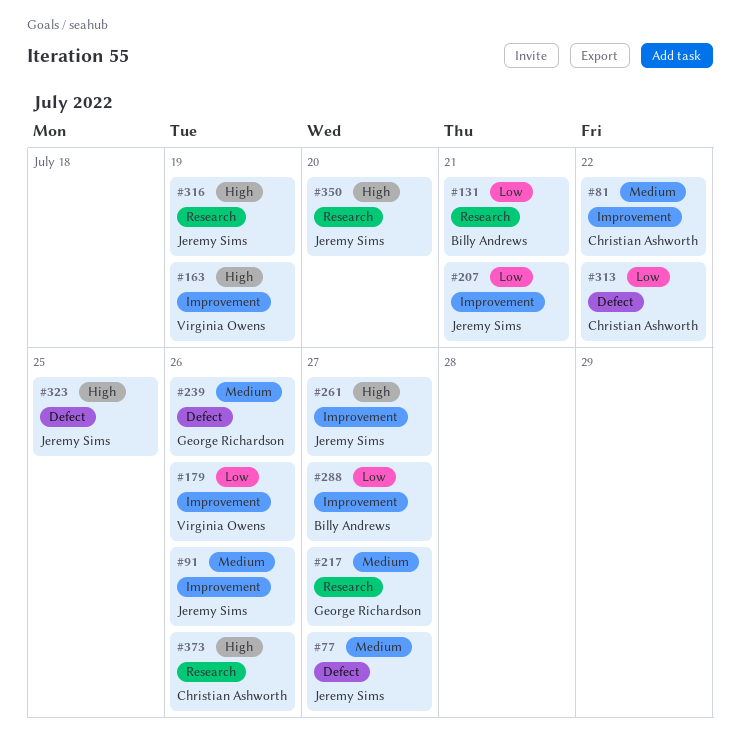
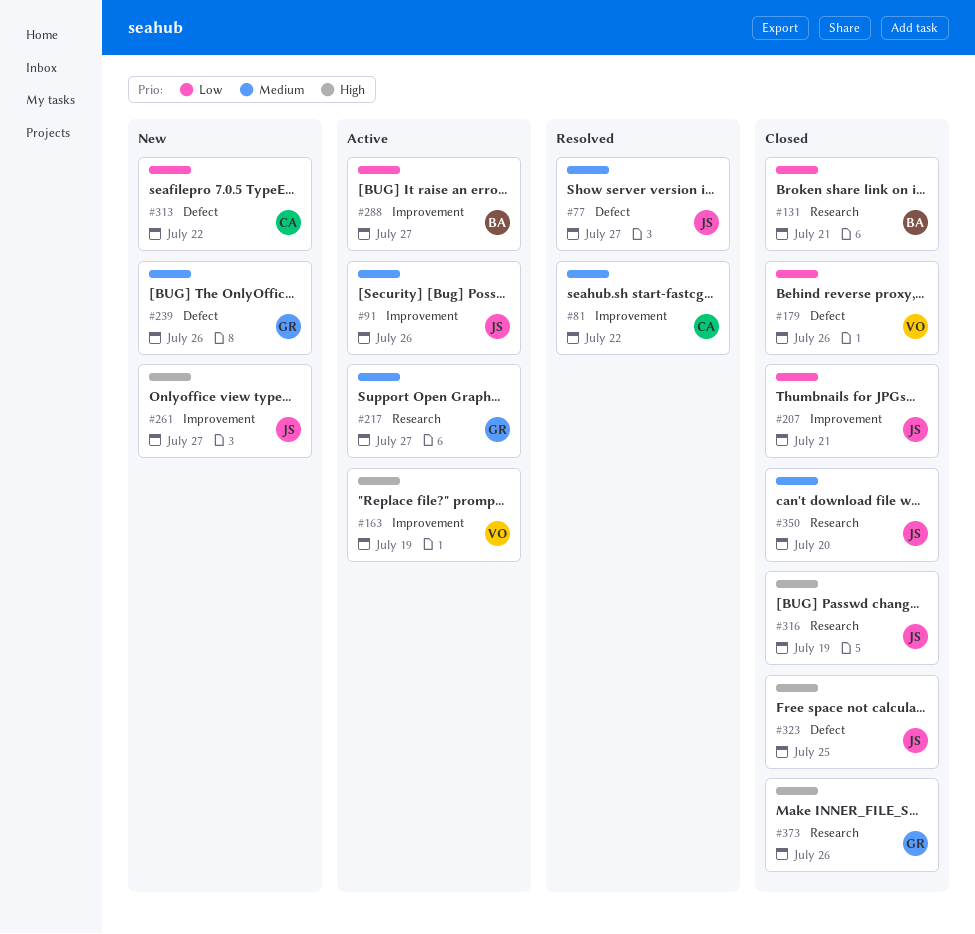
#179, label: Improvement -> Defect
#350, priority: High -> Medium
#373, owner: Christian Ashworth -> George Richardson

